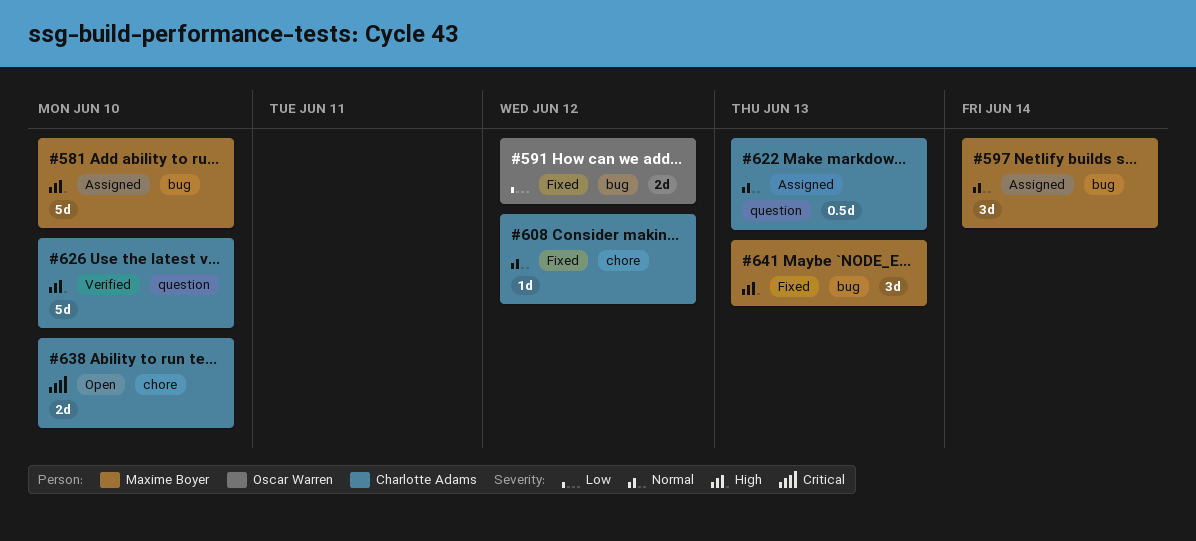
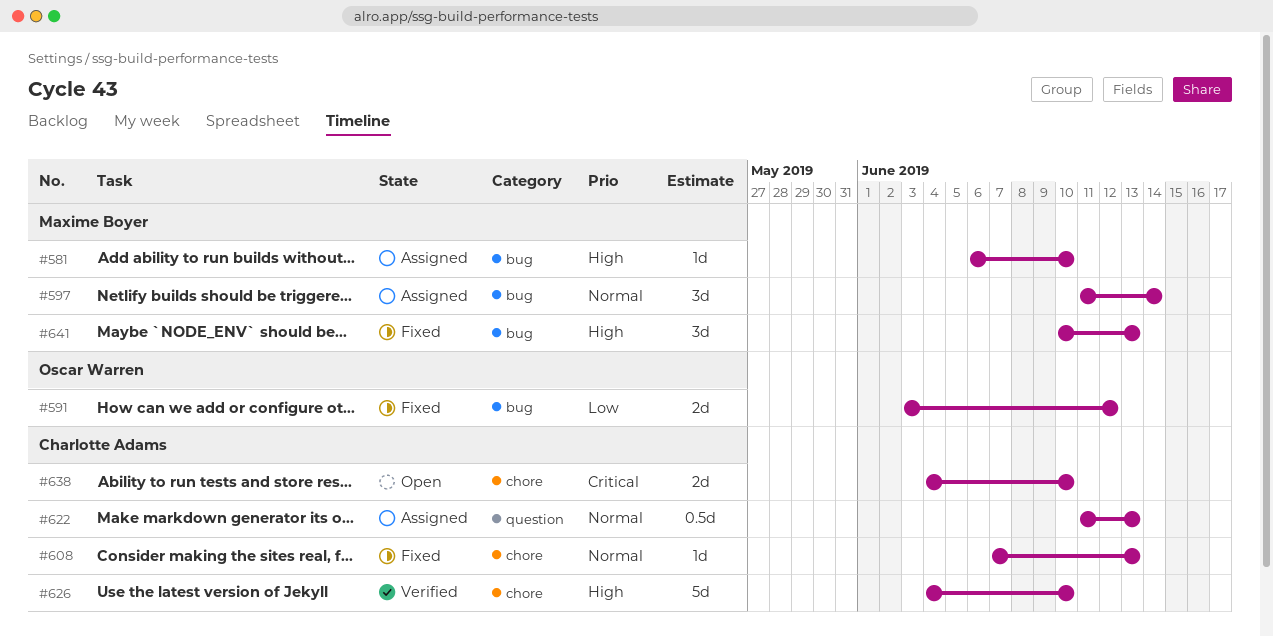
#581, estimate: 5d -> 1d
#608, due: Jun 12 -> Jun 13
#626, label: question -> chore

